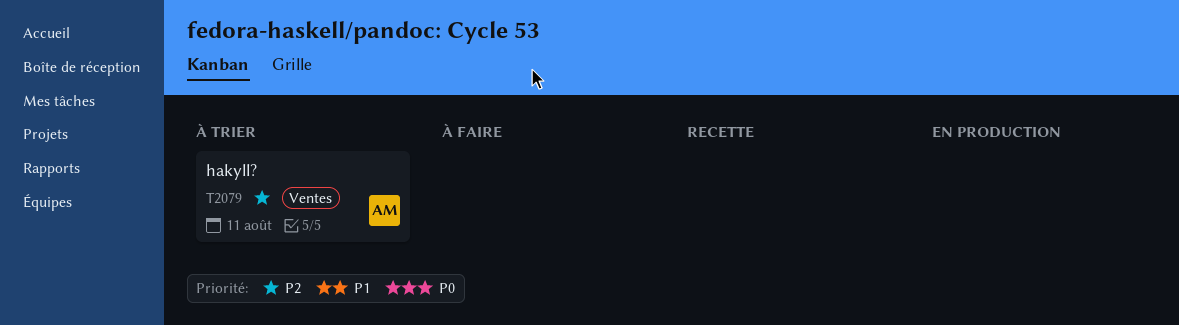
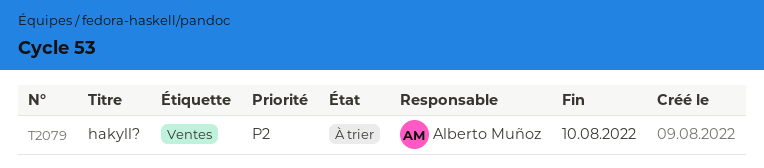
T2079, due: Aug 11 -> Aug 10

